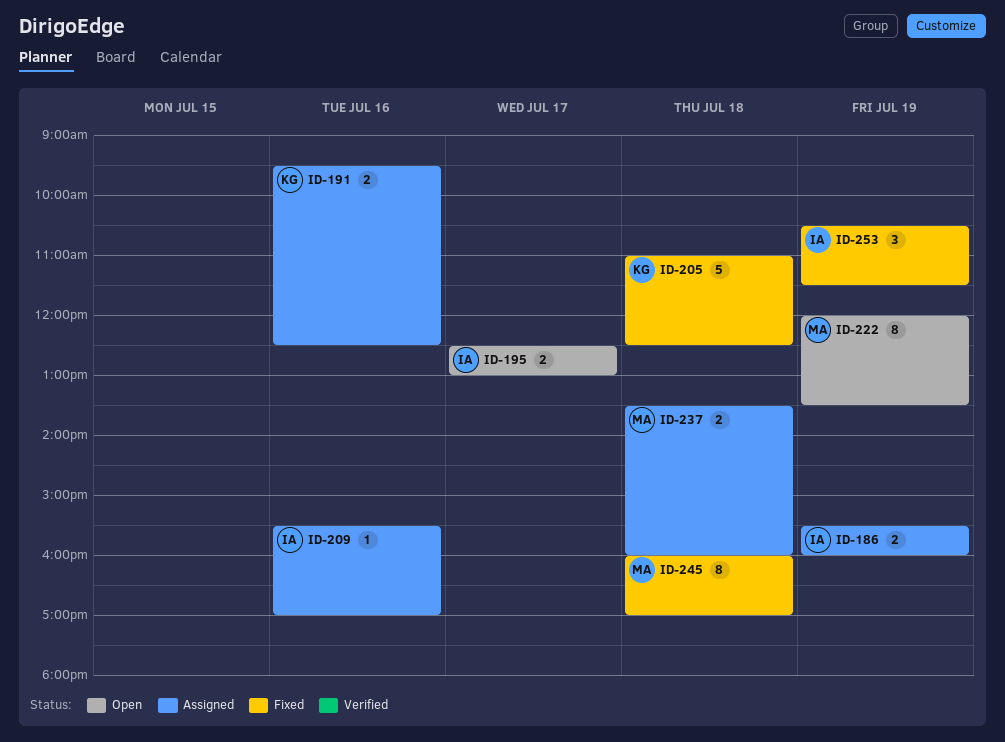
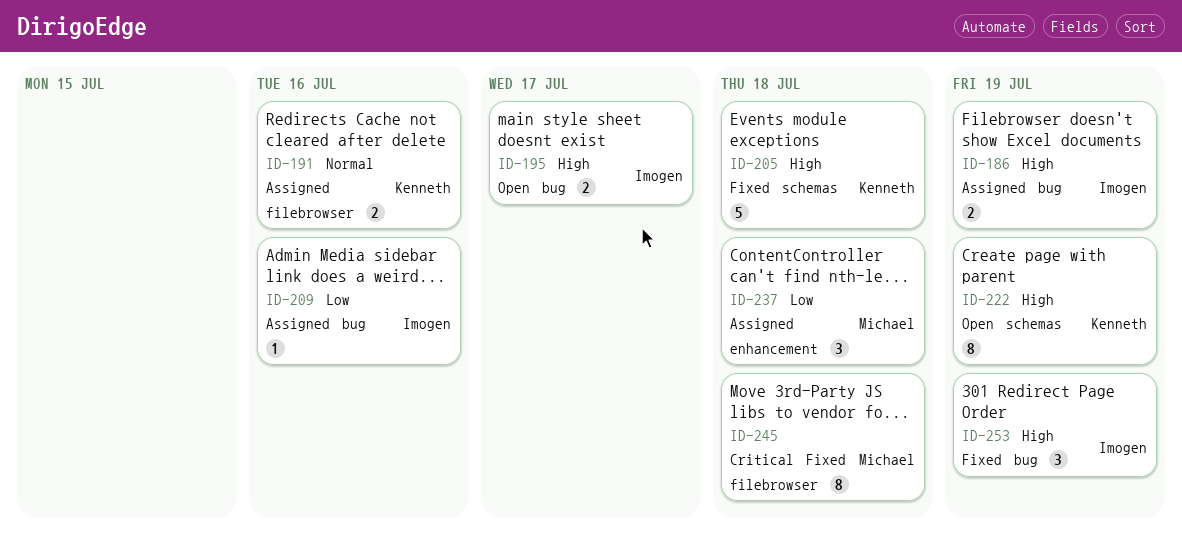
ID-222, owner: Michael -> Kenneth
ID-237, estimate: 2 -> 3

